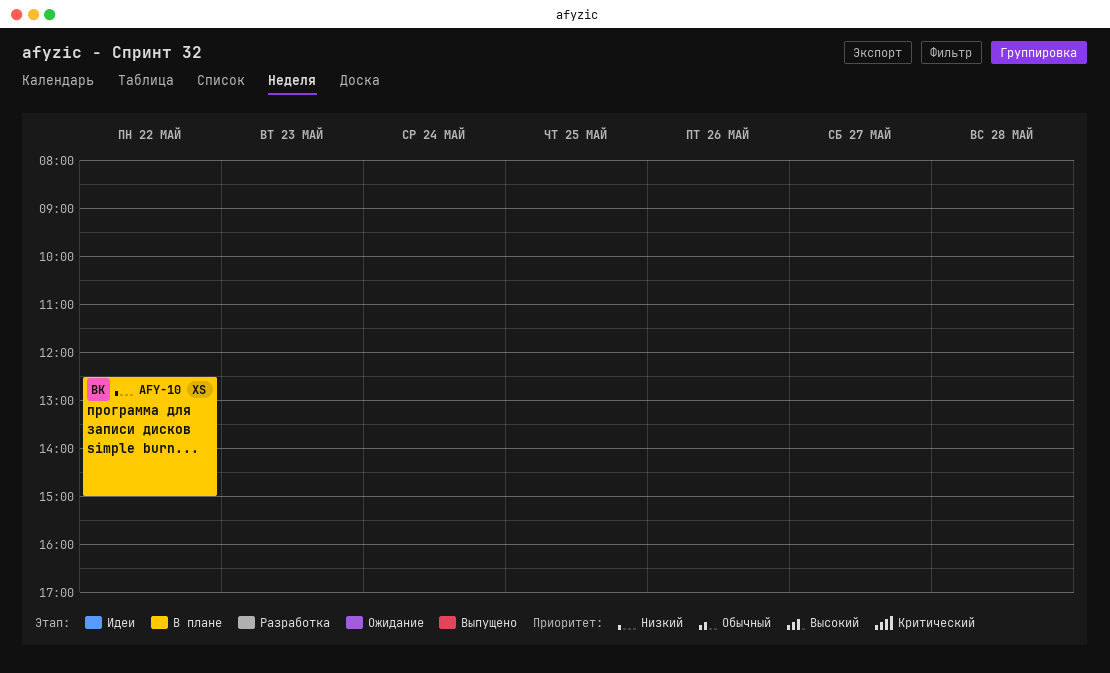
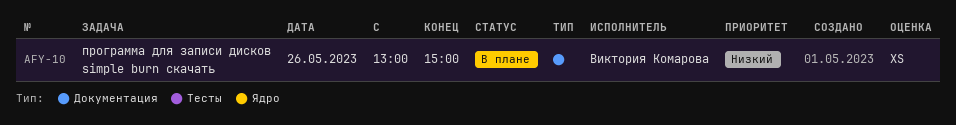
AFY-10, day: May 22 -> May 26
AFY-10, begins: 12:30 -> 13:00

